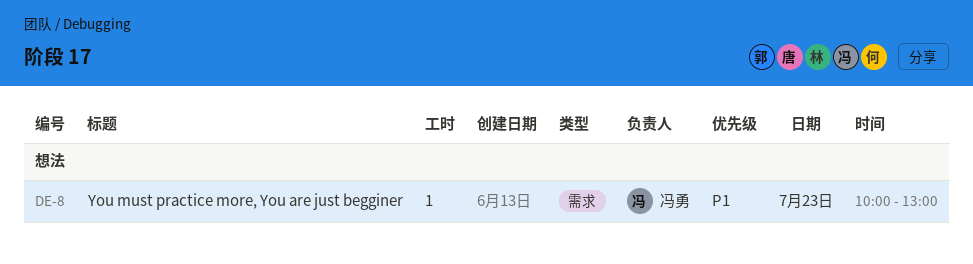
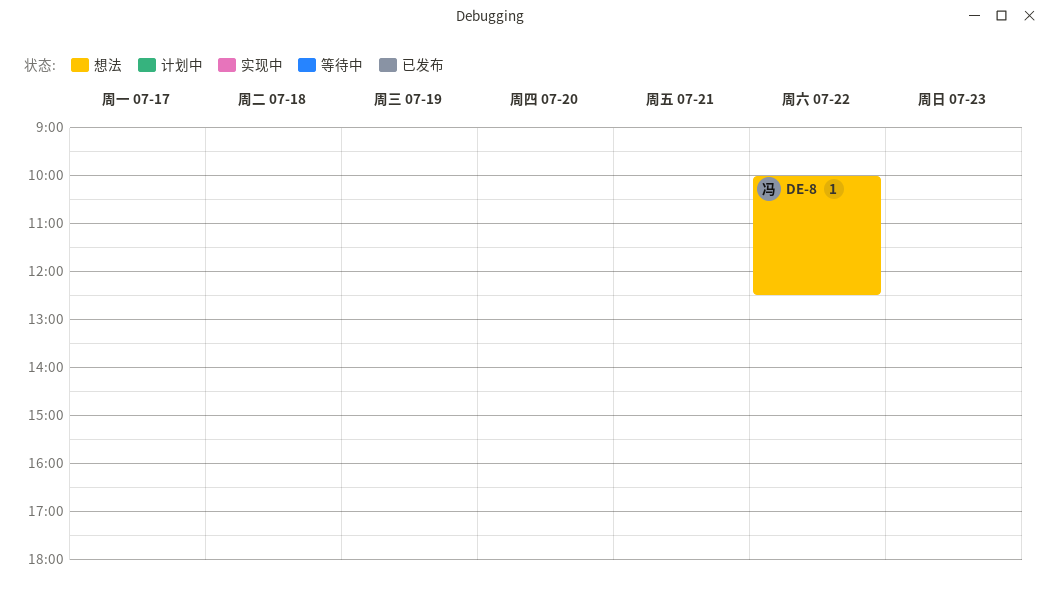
DE-8, day: Jul 23 -> Jul 22
DE-8, ends: 13:00 -> 12:30

